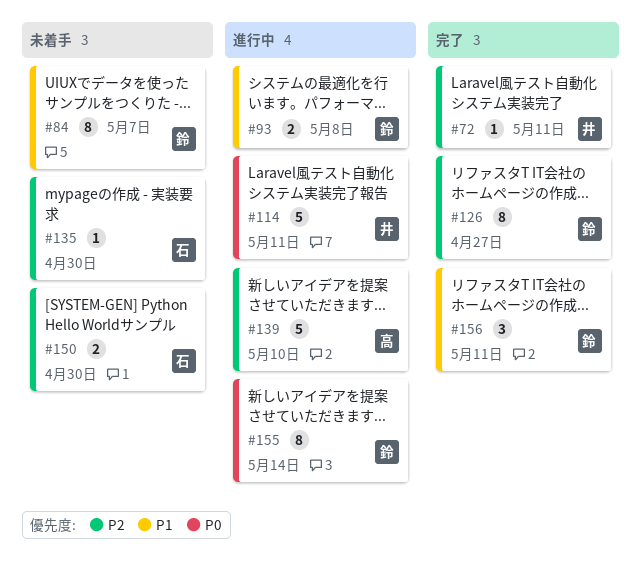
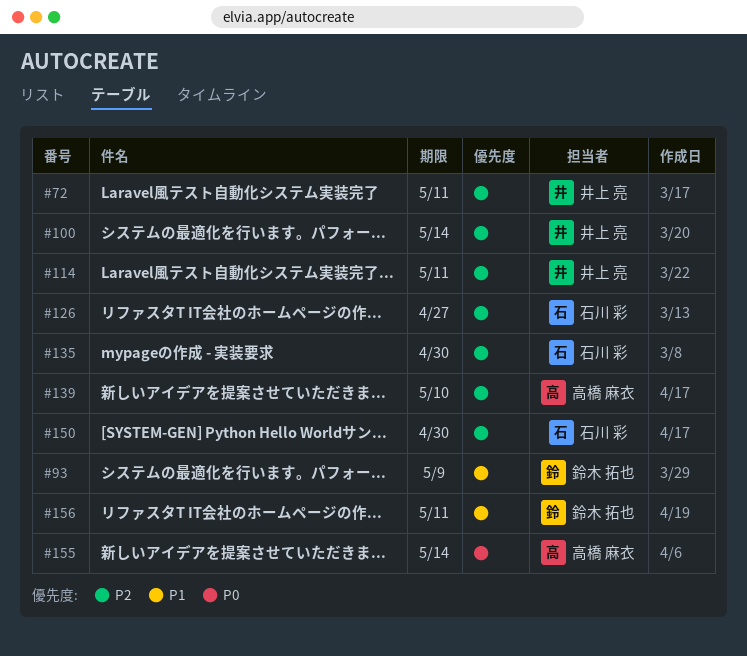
#84: present -> none
#93, due: May 8 -> May 9
#100: none -> present
#114, priority: P0 -> P2
#126, owner: 鈴木 拓也 -> 石川 彩
#155, owner: 鈴木 拓也 -> 高橋 麻衣

